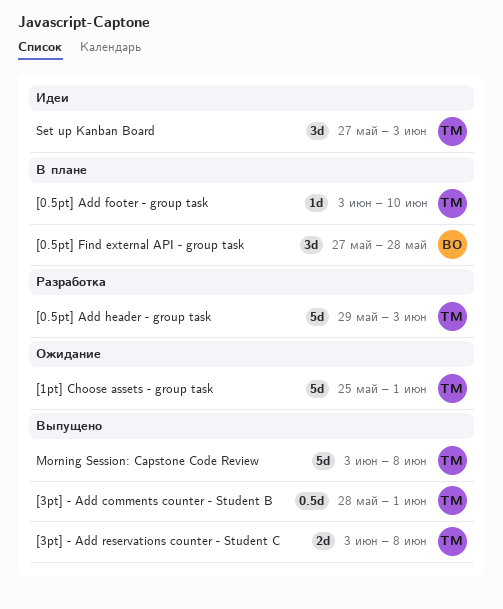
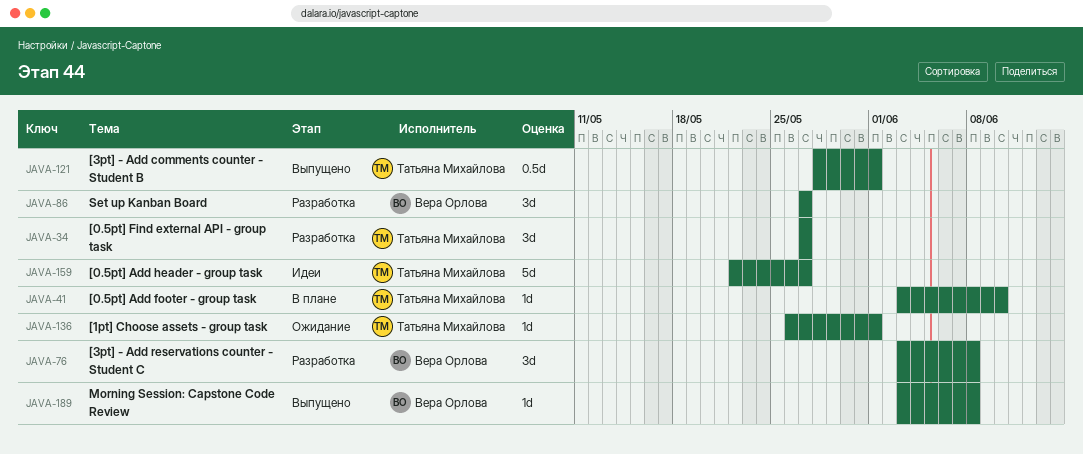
[0.5pt] Add header - group task, status: Разработка -> Идеи
[0.5pt] Add header - group task, start: May 29 -> May 22
[0.5pt] Add header - group task, due: Jun 3 -> May 27
[0.5pt] Find external API - group task, status: В плане -> Разработка
[0.5pt] Find external API - group task, owner: Вера Орлова -> Татьяна Михайлова
[0.5pt] Find external API - group task, due: May 28 -> May 27
[1pt] Choose assets - group task, estimate: 5d -> 1d
[1pt] Choose assets - group task, start: May 25 -> May 26
[3pt] - Add reservations counter - Student C, status: Выпущено -> Разработка
[3pt] - Add reservations counter - Student C, owner: Татьяна Михайлова -> Вера Орлова
[3pt] - Add reservations counter - Student C, estimate: 2d -> 3d
Morning Session: Capstone Code Review, owner: Татьяна Михайлова -> Вера Орлова
Morning Session: Capstone Code Review, estimate: 5d -> 1d
Set up Kanban Board, status: Идеи -> Разработка
Set up Kanban Board, owner: Татьяна Михайлова -> Вера Орлова
Set up Kanban Board, due: Jun 3 -> May 27

